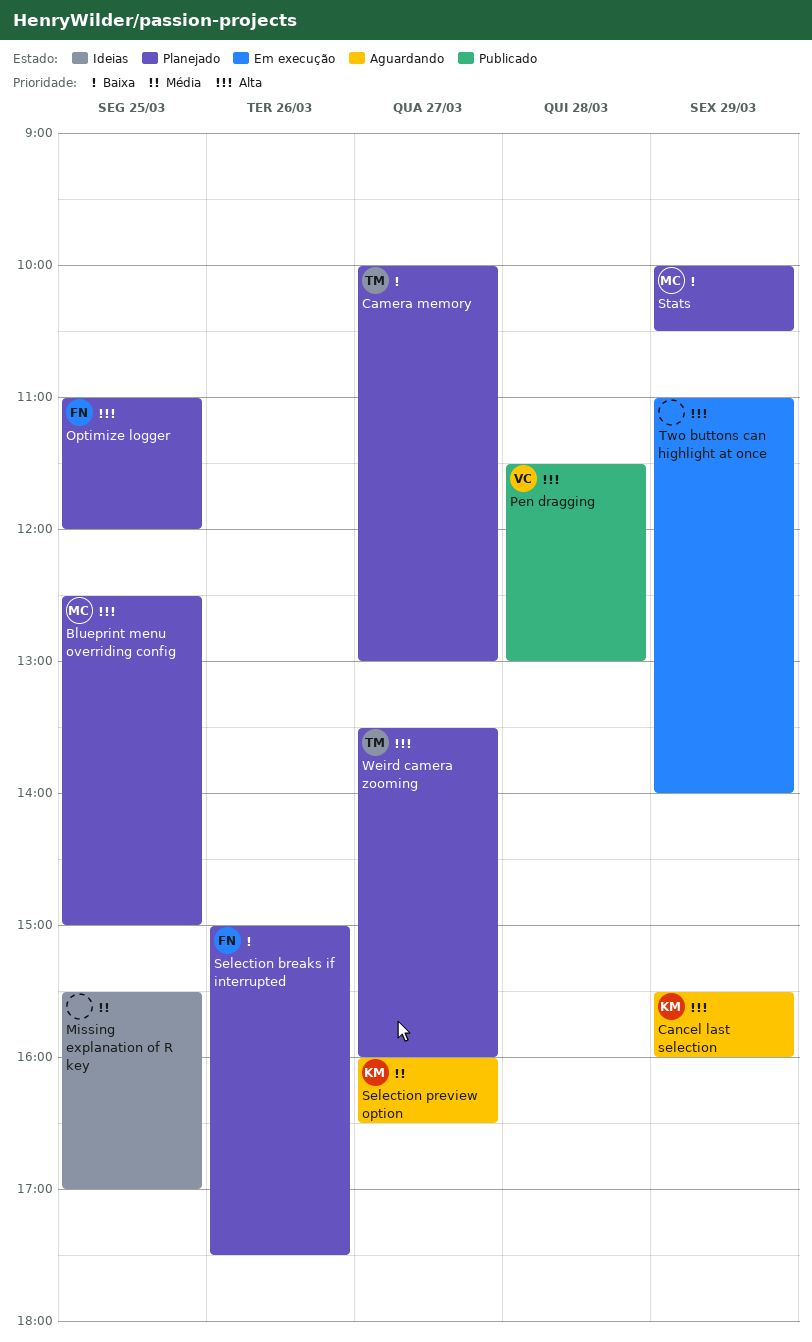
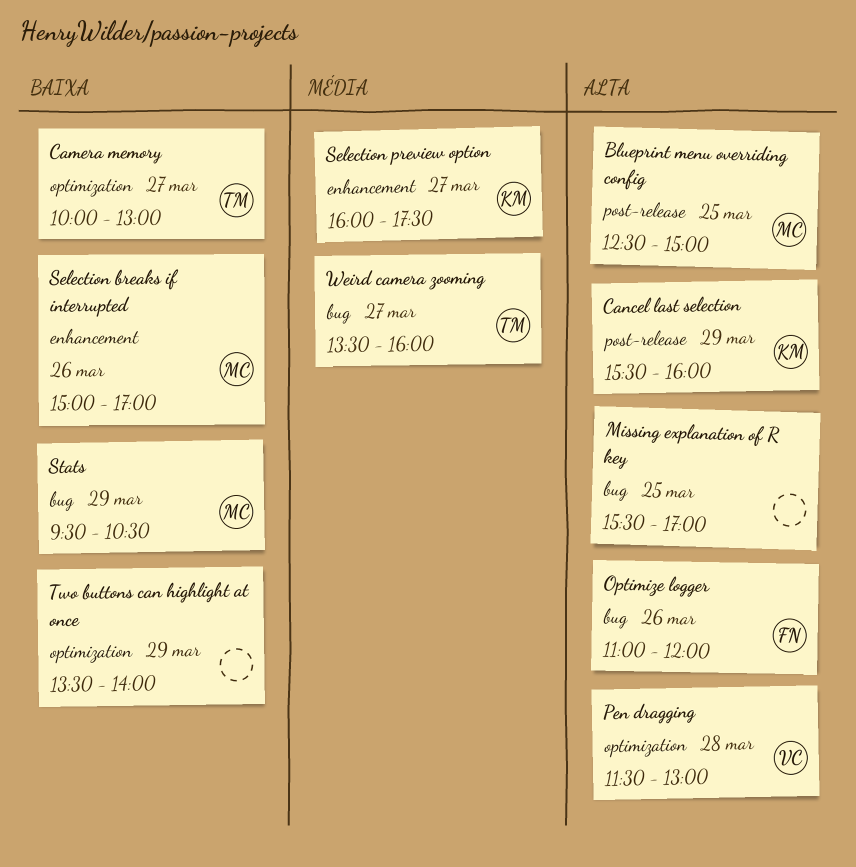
Missing explanation of R key, priority: Média -> Alta
Optimize logger, day: Mar 25 -> Mar 26
Selection breaks if interrupted, owner: FN -> MC
Selection breaks if interrupted, ends: 17:30 -> 17:00
Selection preview option, ends: 16:30 -> 17:30
Stats, begins: 10:00 -> 09:30
Two buttons can highlight at once, priority: Alta -> Baixa
Two buttons can highlight at once, begins: 11:00 -> 13:30
Weird camera zooming, priority: Alta -> Média

